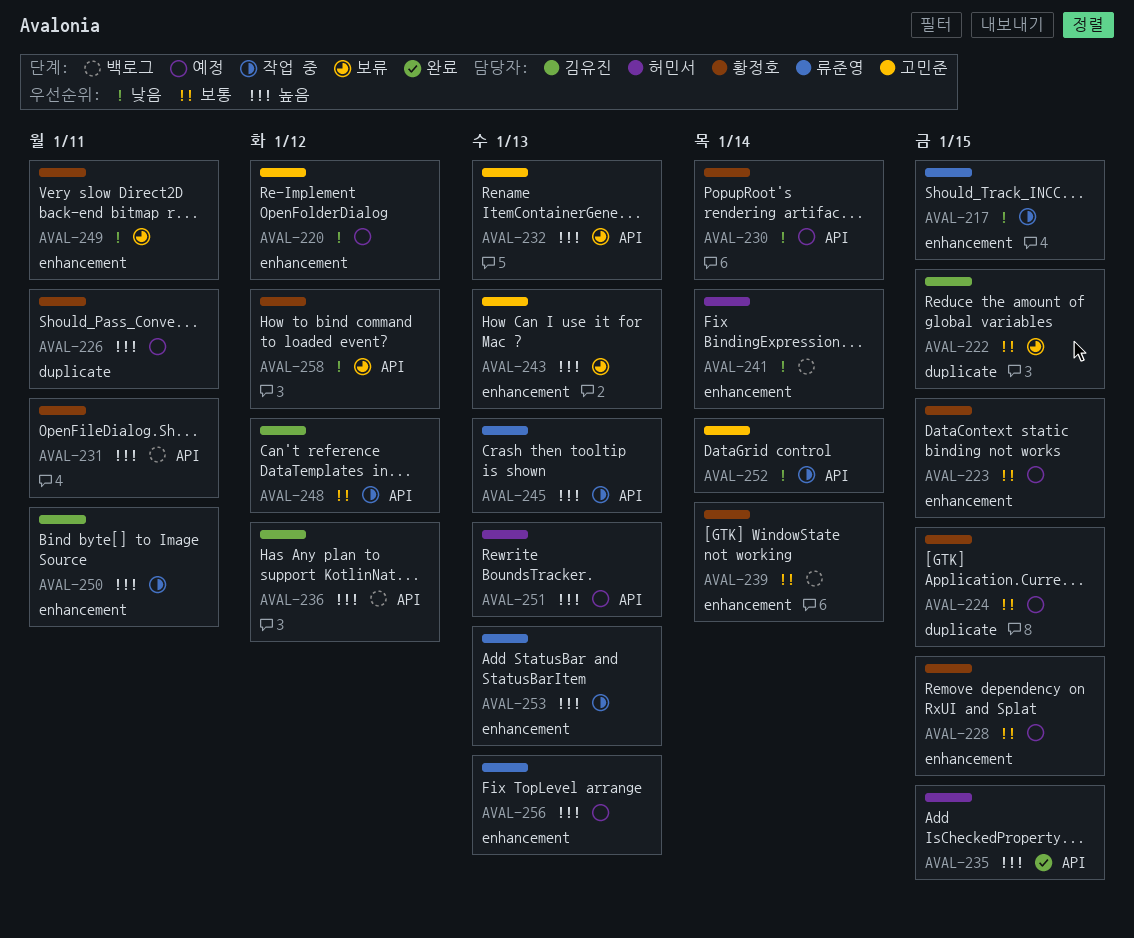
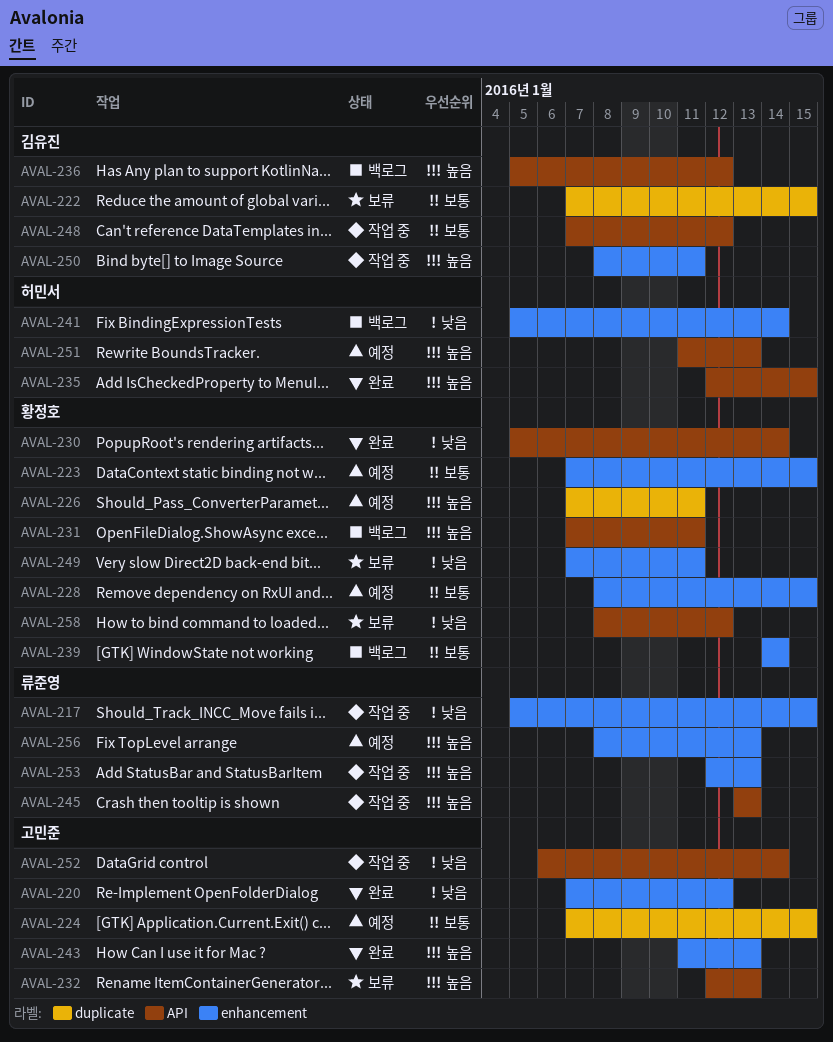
AVAL-220, status: 예정 -> 완료
AVAL-224, owner: 황정호 -> 고민준
AVAL-230, status: 예정 -> 완료
AVAL-243, status: 보류 -> 완료

